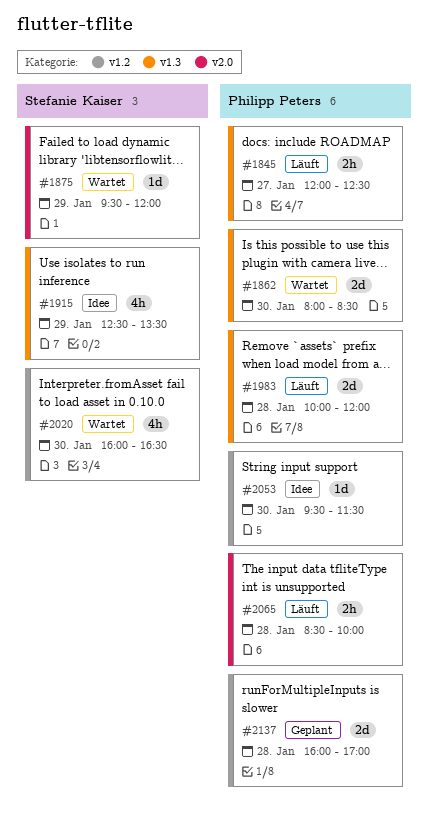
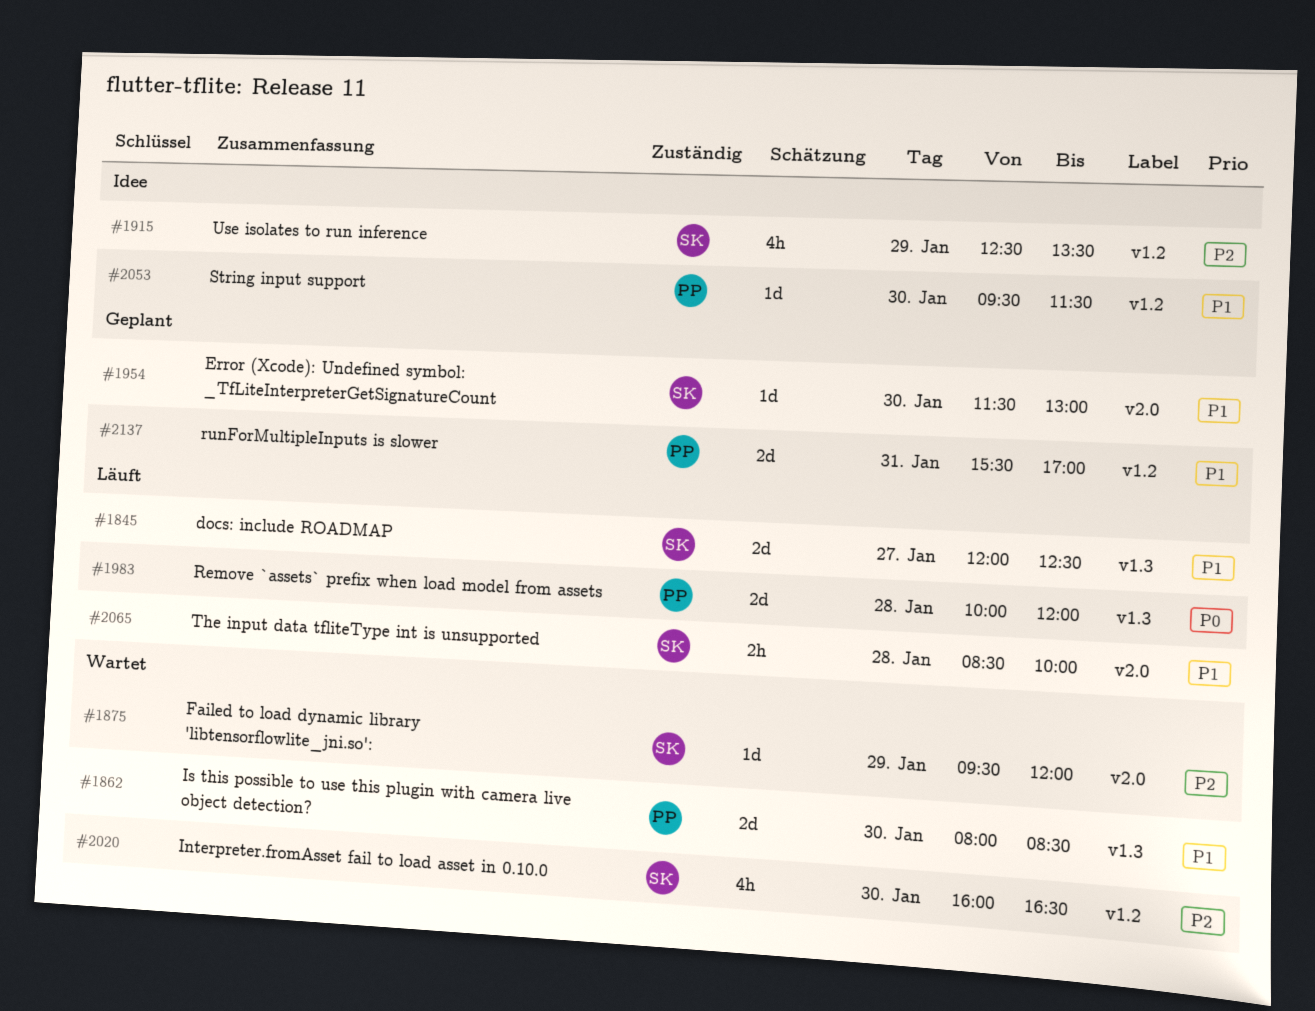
#1845, owner: Philipp Peters -> Stefanie Kaiser
#1845, estimate: 2h -> 2d
#1915, label: v1.3 -> v1.2
#1954: none -> present
#2065, owner: Philipp Peters -> Stefanie Kaiser
#2137, day: Jan 28 -> Jan 31
#2137, begins: 16:00 -> 15:30

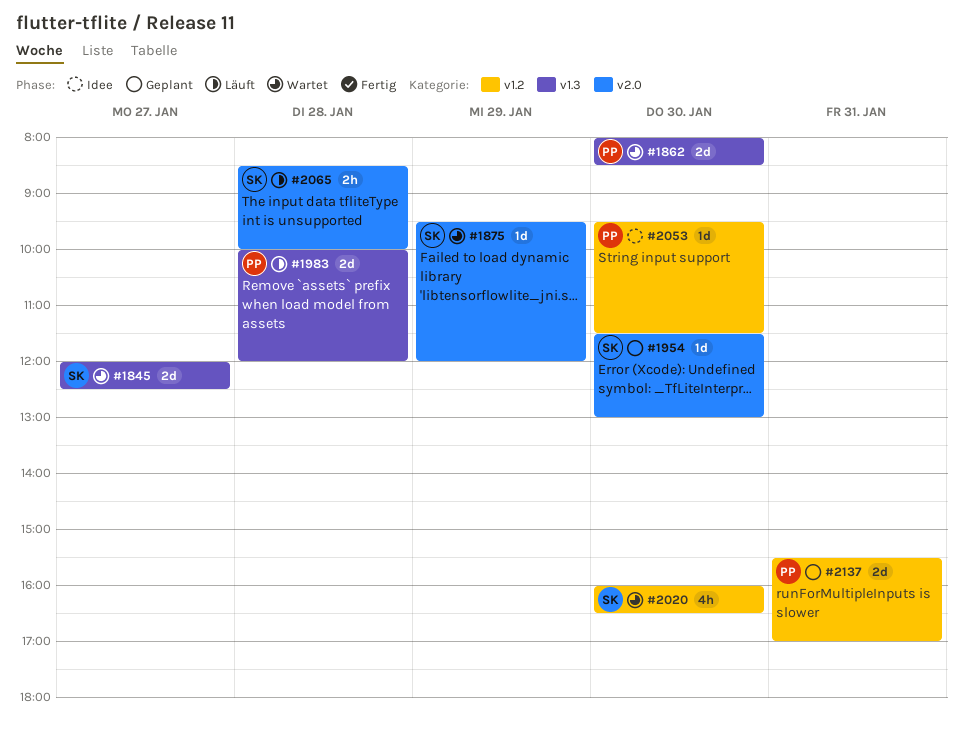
#1845, status: Läuft -> Wartet
#1915: present -> none

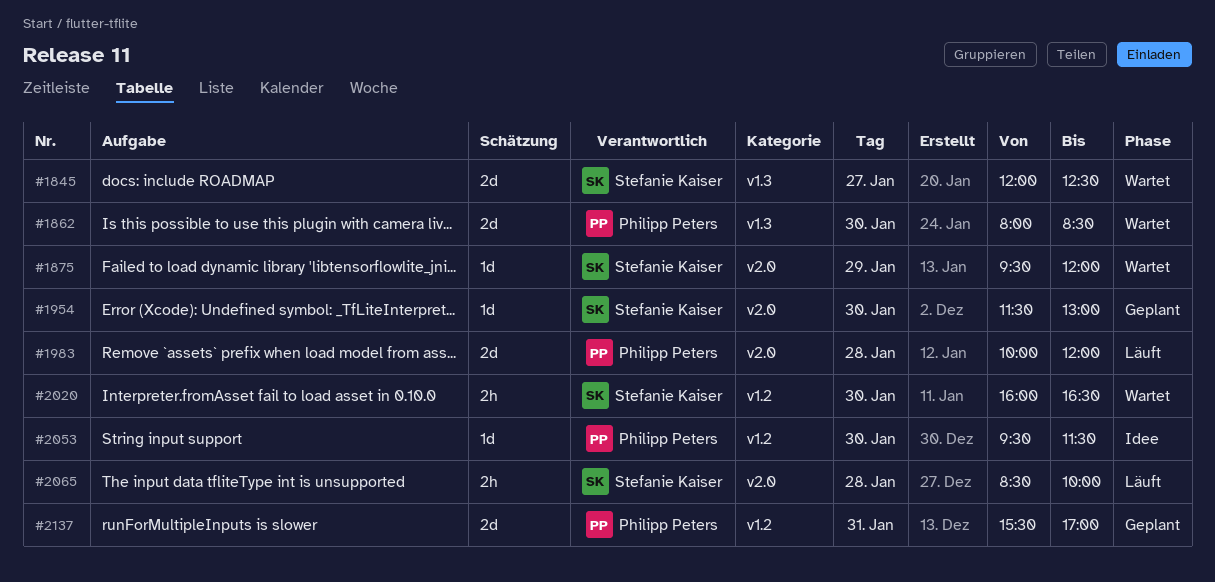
#1983, label: v1.3 -> v2.0
#2020, estimate: 4h -> 2h

